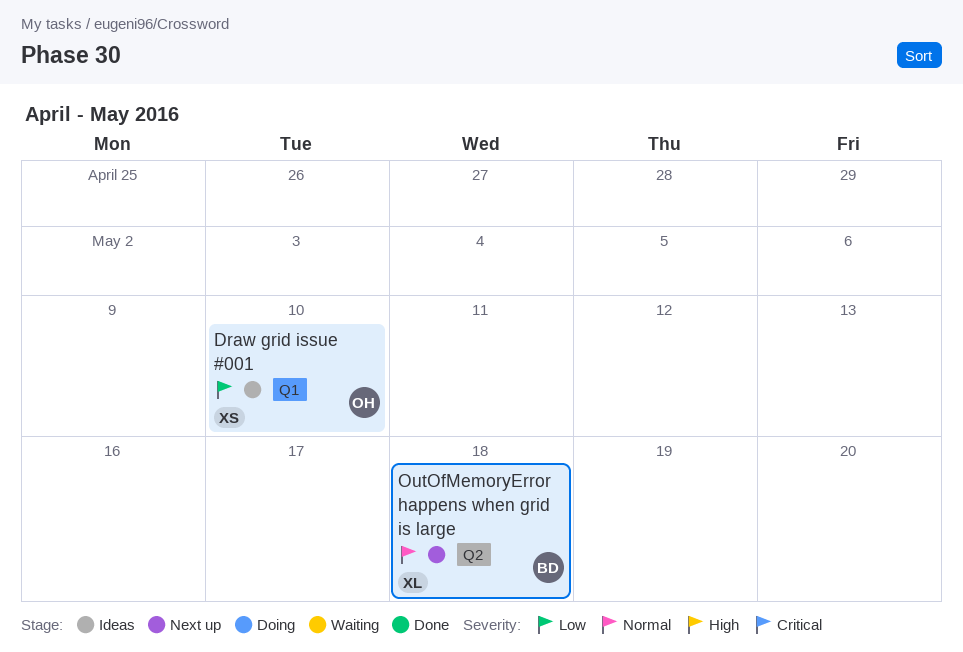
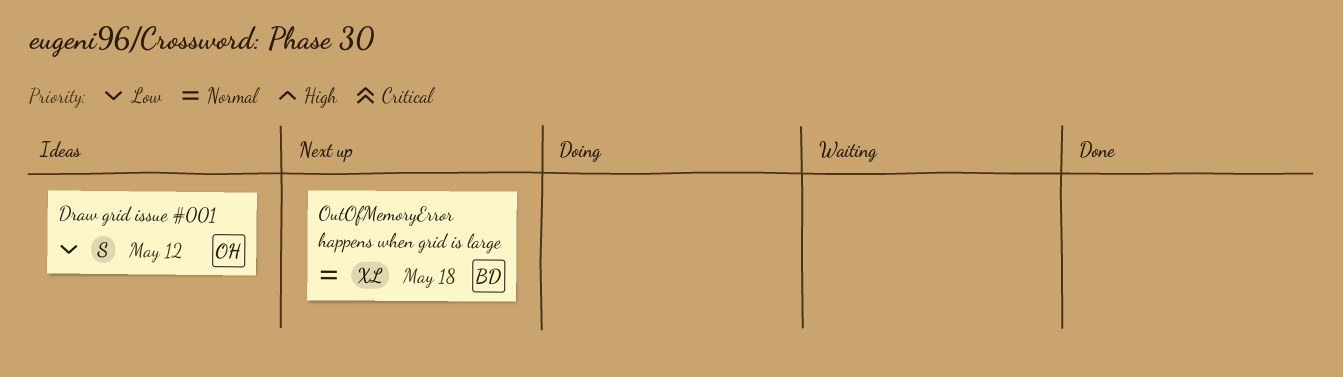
Draw grid issue #001, estimate: XS -> S
Draw grid issue #001, due: May 10 -> May 12

